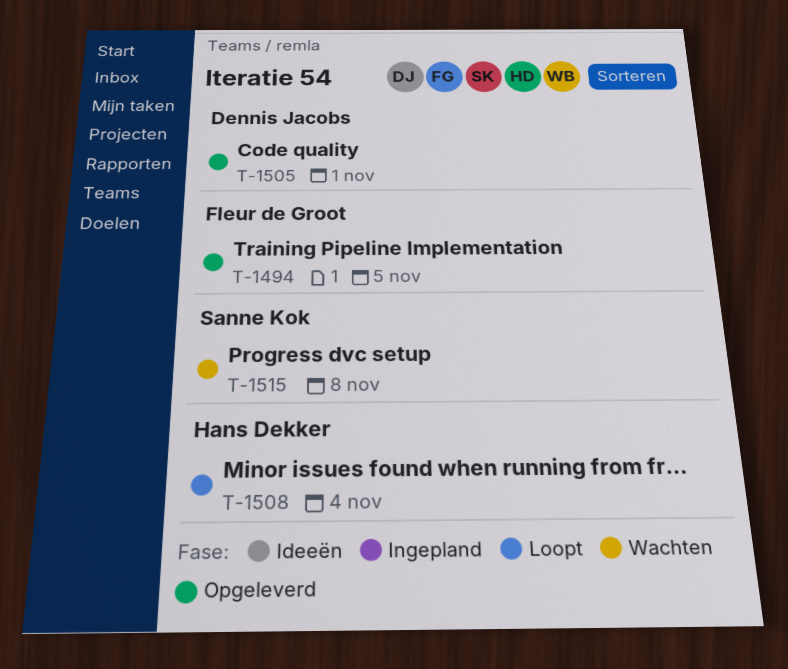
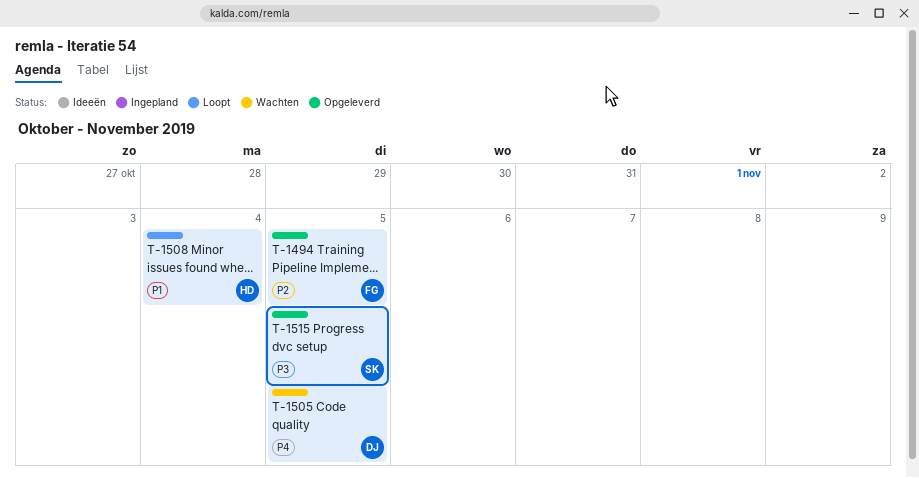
T-1505, status: Opgeleverd -> Wachten
T-1505, due: Nov 1 -> Nov 5
T-1515, status: Wachten -> Opgeleverd
T-1515, due: Nov 8 -> Nov 5

